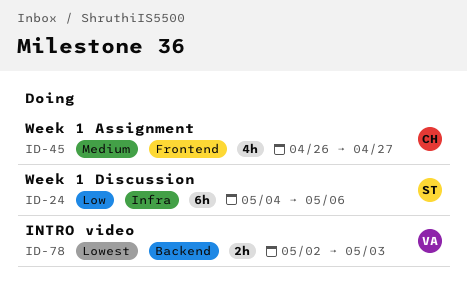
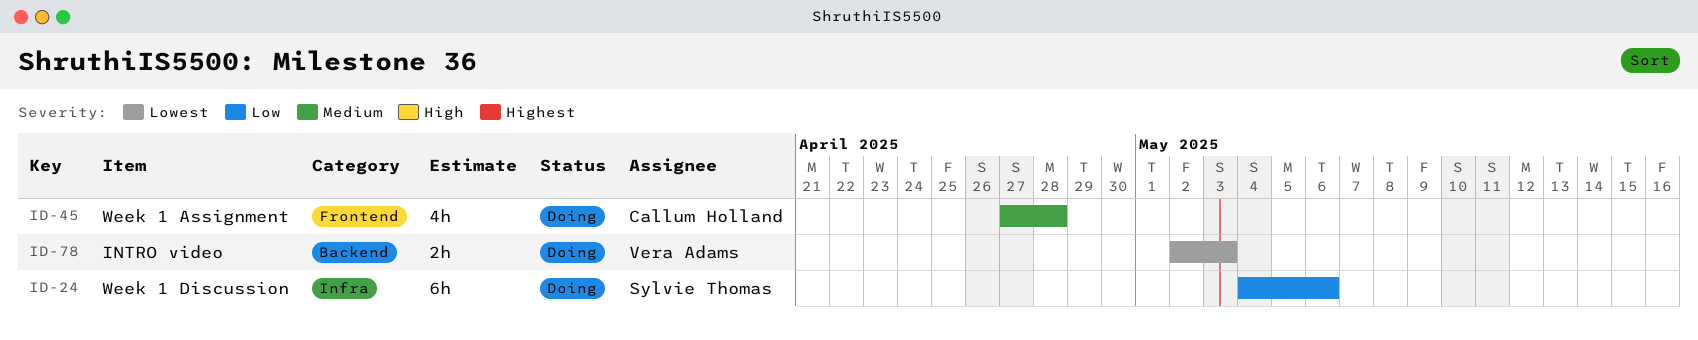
ID-45, start: Apr 26 -> Apr 27
ID-45, due: Apr 27 -> Apr 28

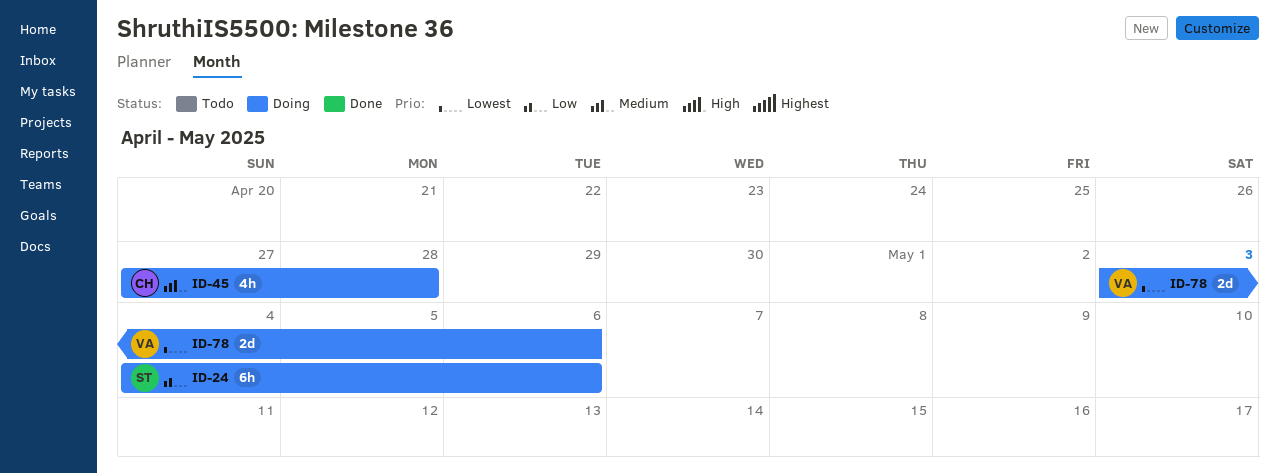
ID-78, estimate: 2h -> 2d
ID-78, start: May 2 -> May 3
ID-78, due: May 3 -> May 6

